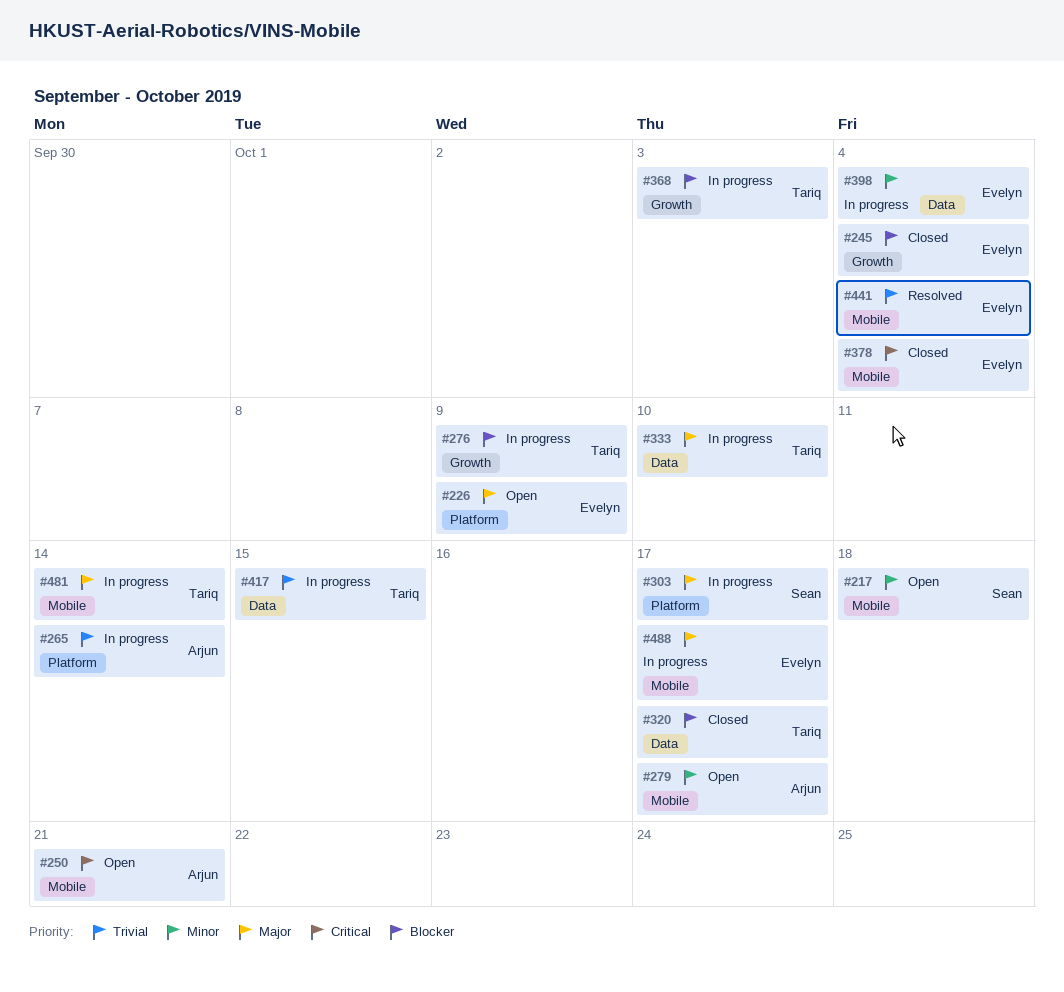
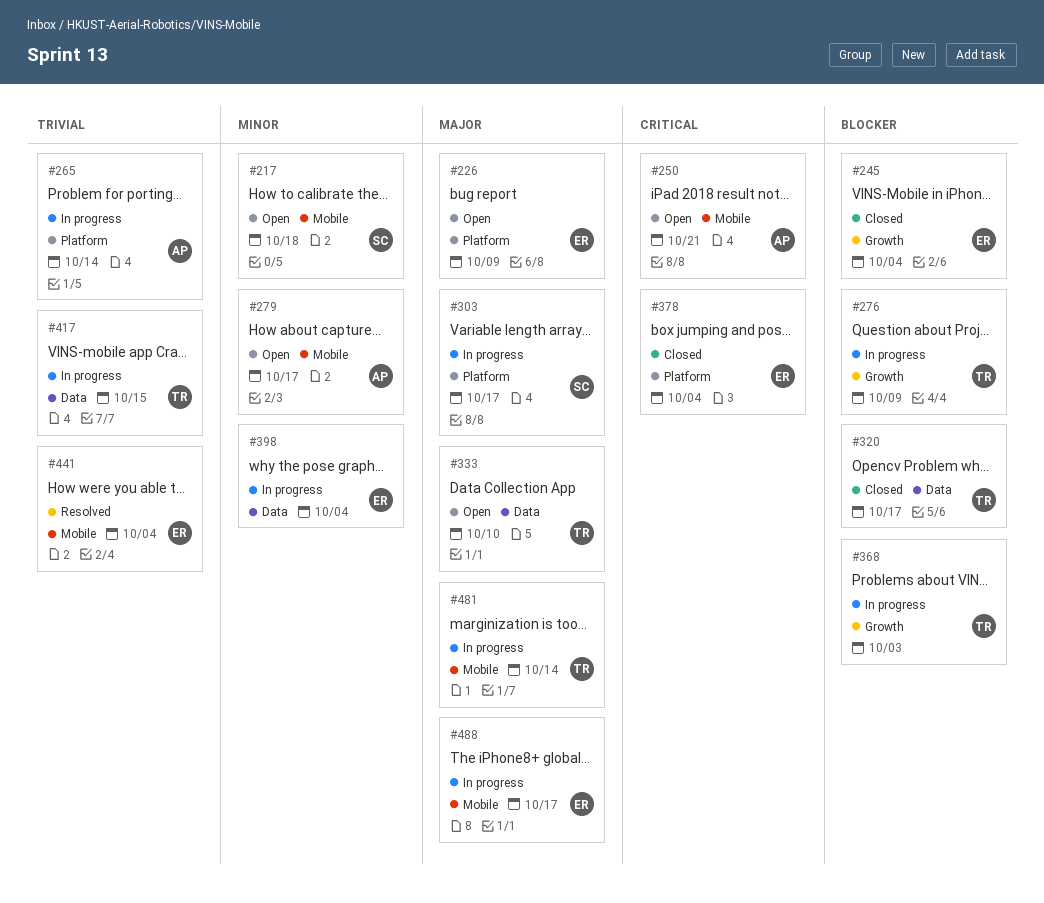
#333, status: In progress -> Open
#378, label: Mobile -> Platform

